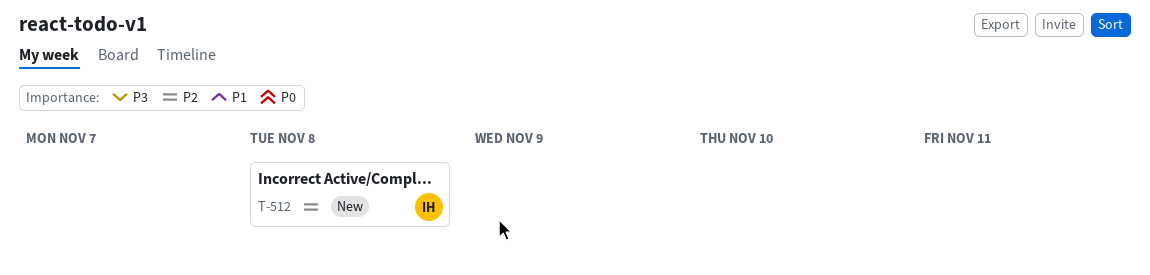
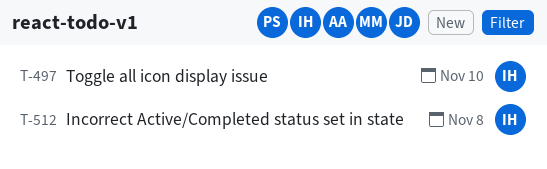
T-497: none -> present

